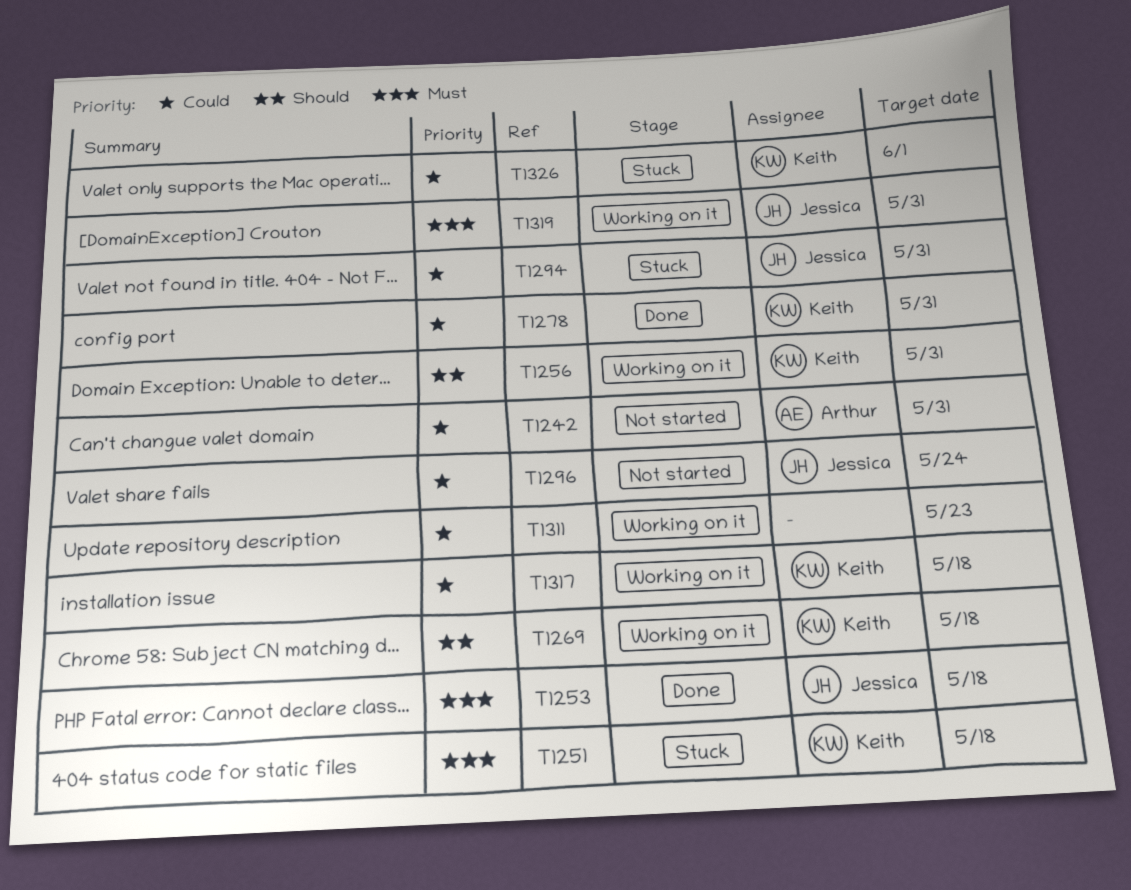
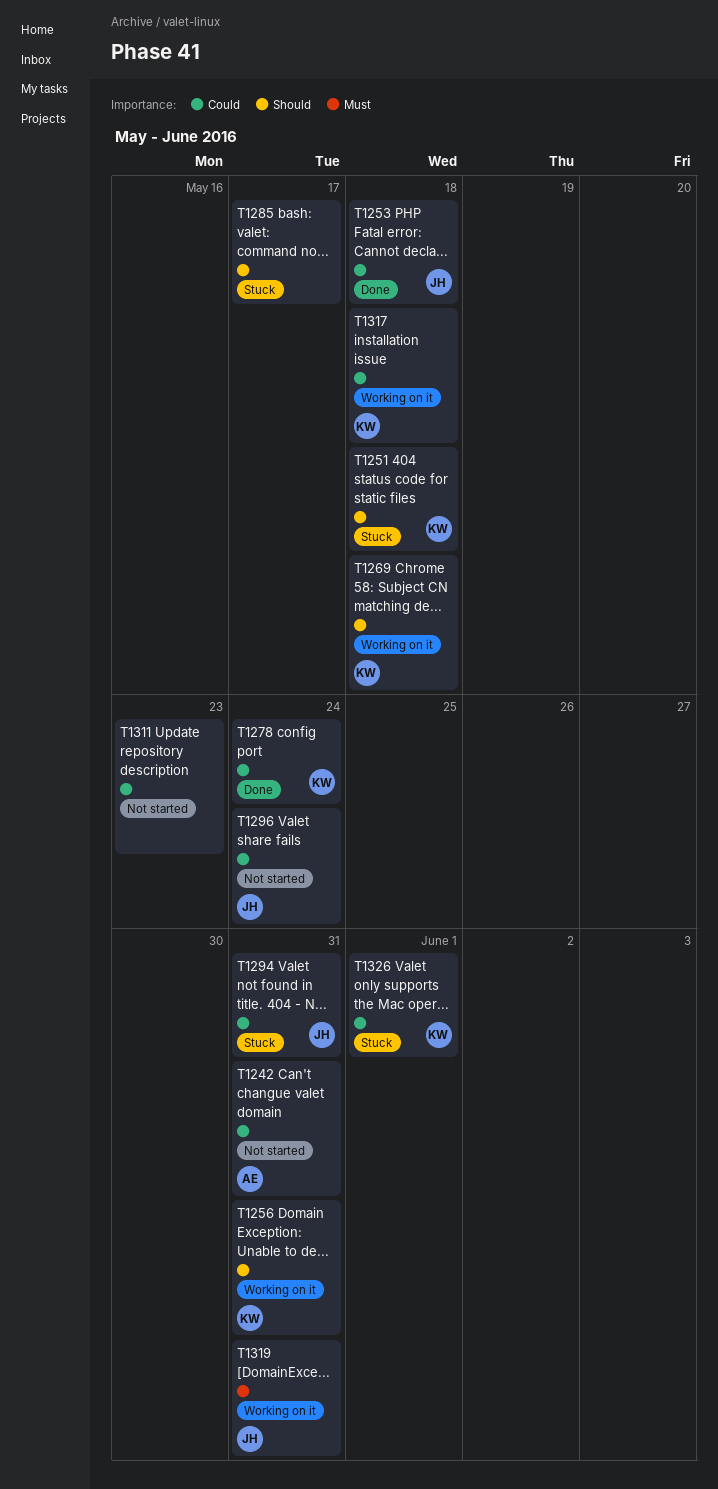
T1251, priority: Must -> Should
T1253, priority: Must -> Could
T1278, due: May 31 -> May 24
T1285: none -> present
T1311, status: Working on it -> Not started

